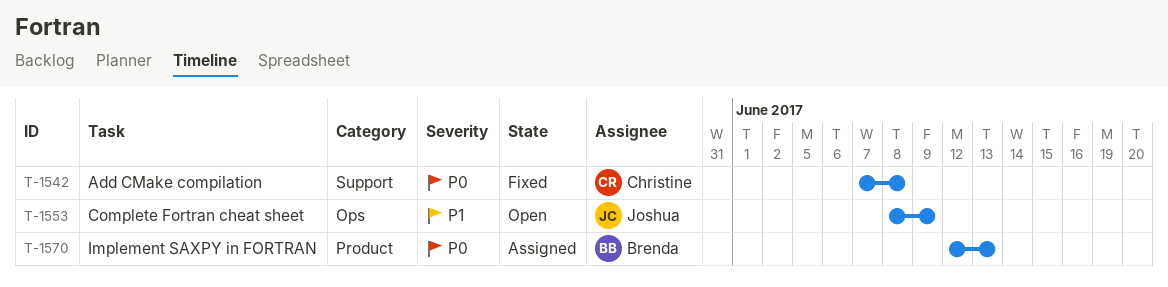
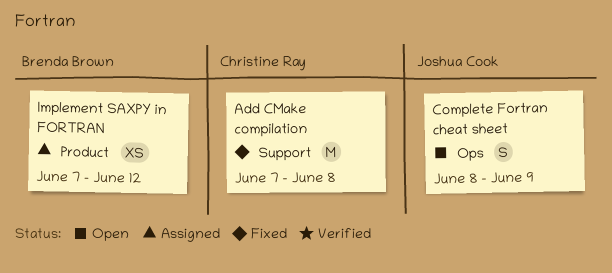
Implement SAXPY in FORTRAN, start: Jun 12 -> Jun 7
Implement SAXPY in FORTRAN, due: Jun 13 -> Jun 12

